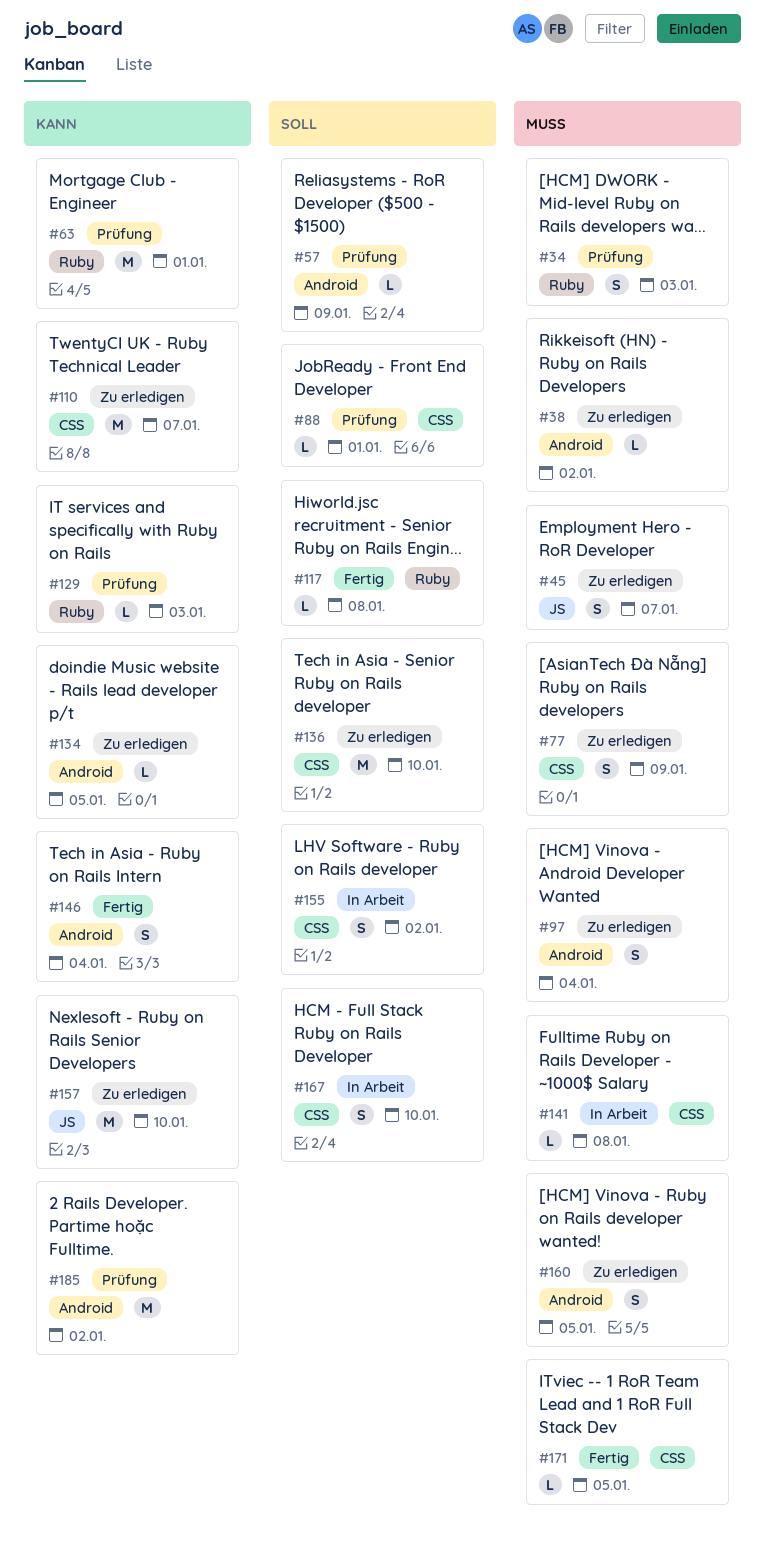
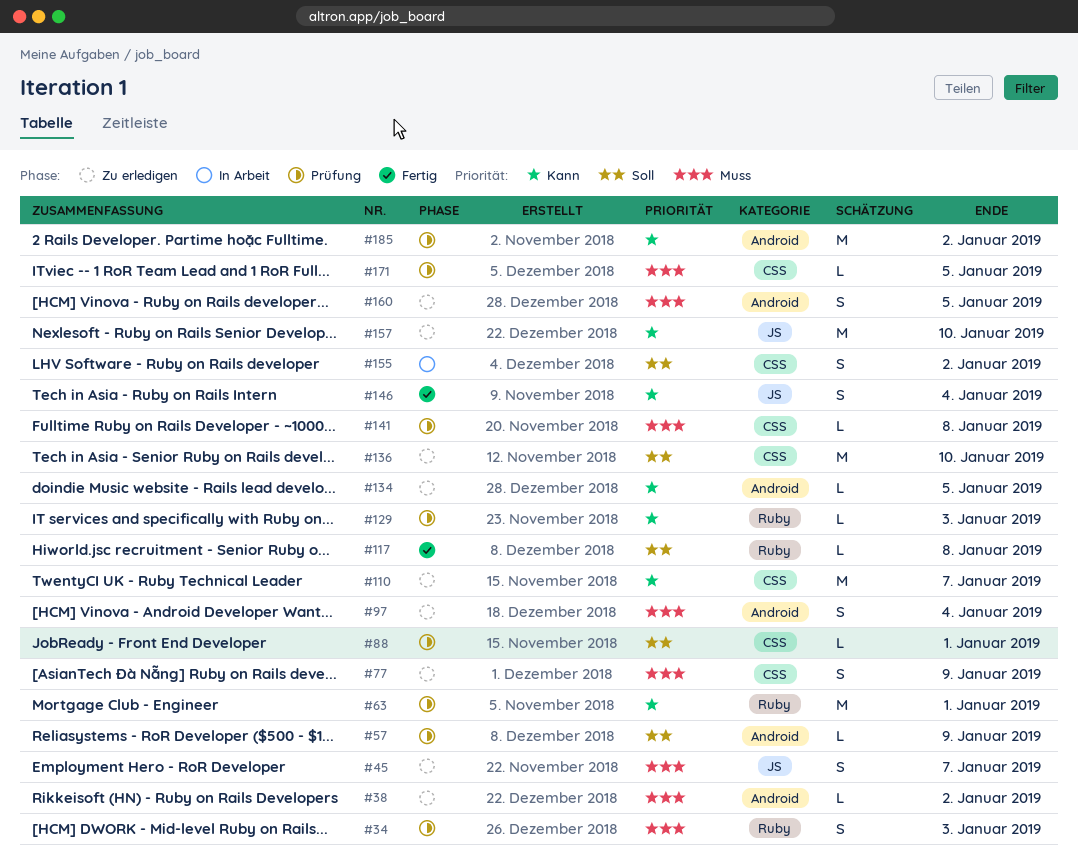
#141, status: In Arbeit -> Prüfung
#146, label: Android -> JS
#167: present -> none
#171, status: Fertig -> Prüfung

